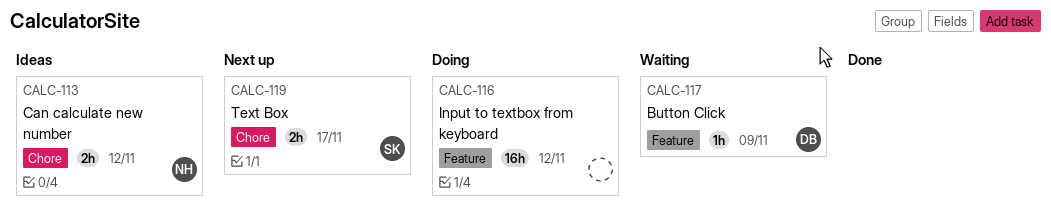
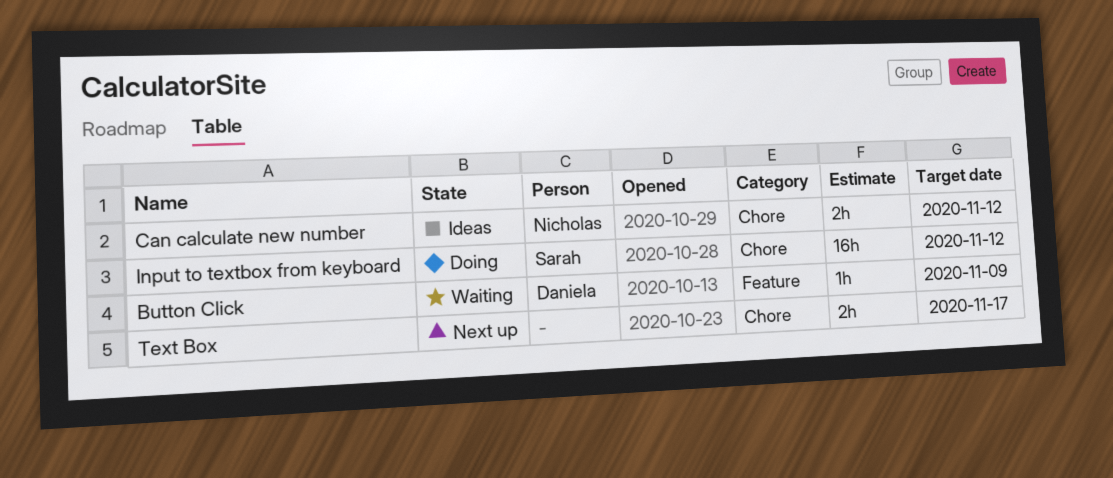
Input to textbox from keyboard, owner: none -> Sarah
Input to textbox from keyboard, label: Feature -> Chore
Text Box, owner: Sarah -> none

